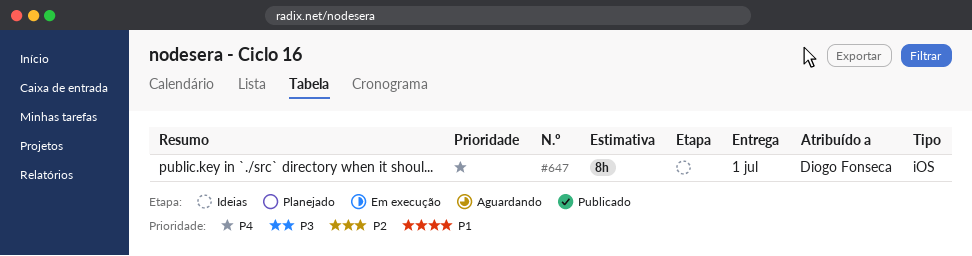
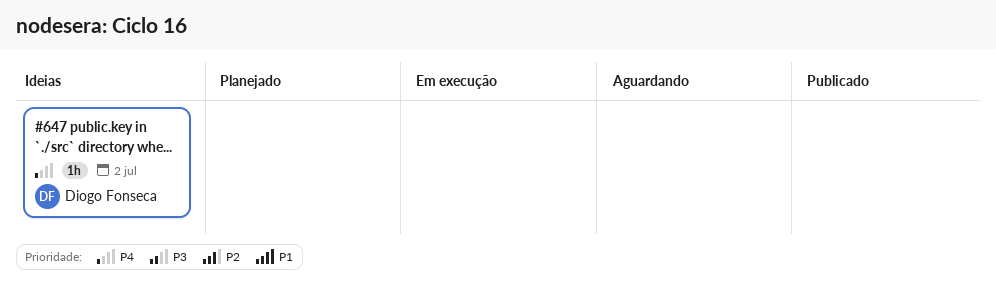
#647, estimate: 8h -> 1h
#647, due: Jul 1 -> Jul 2

